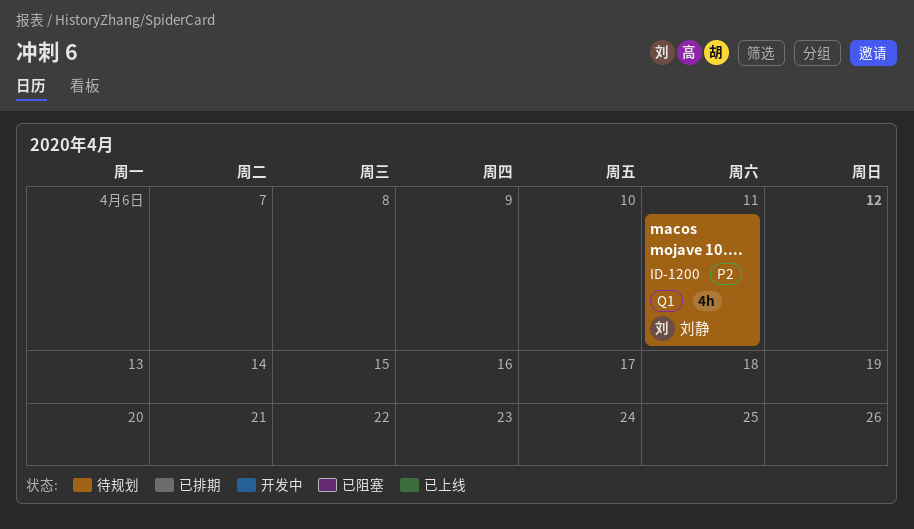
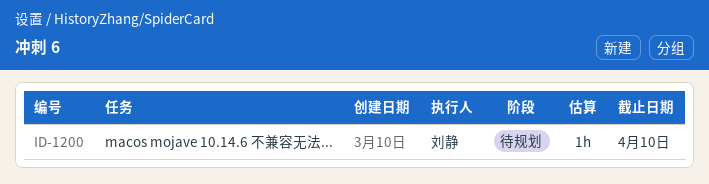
ID-1200, estimate: 4h -> 1h
ID-1200, due: Apr 11 -> Apr 10

